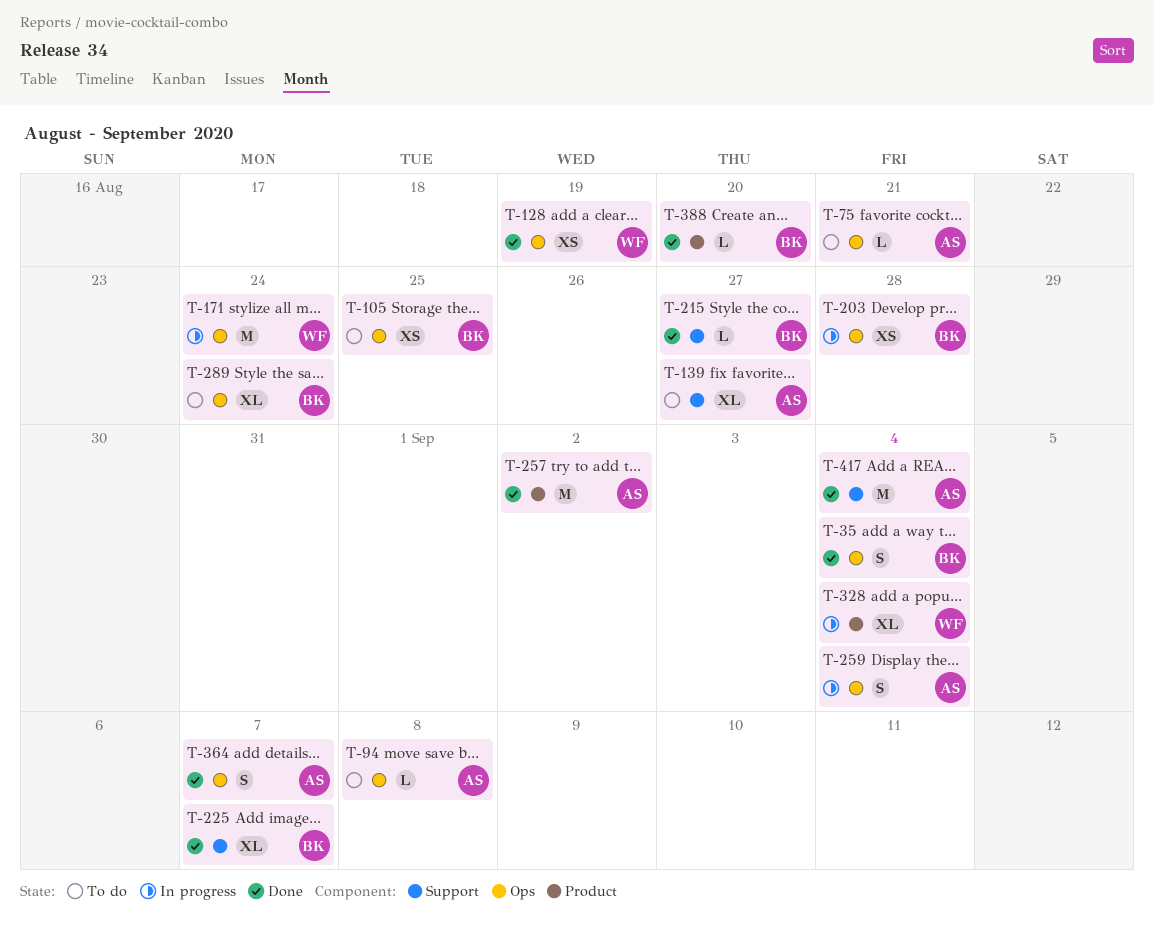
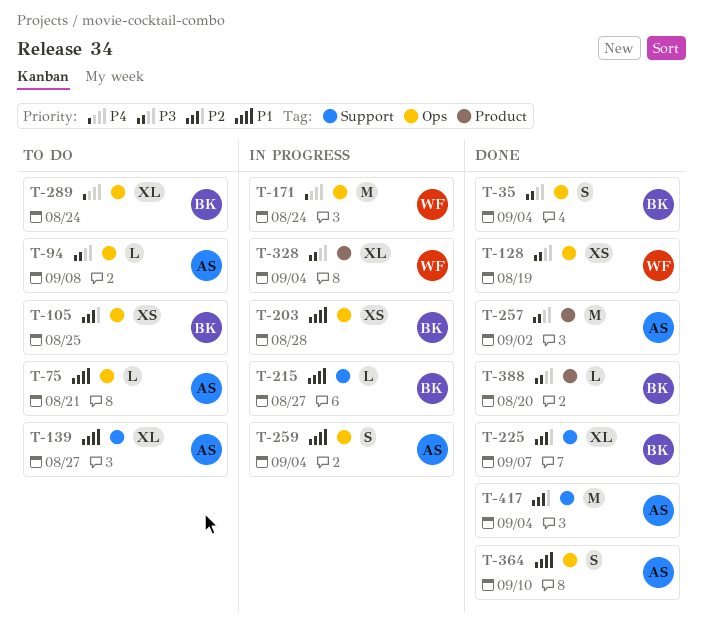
T-215, status: Done -> In progress
T-364, due: Sep 7 -> Sep 10

